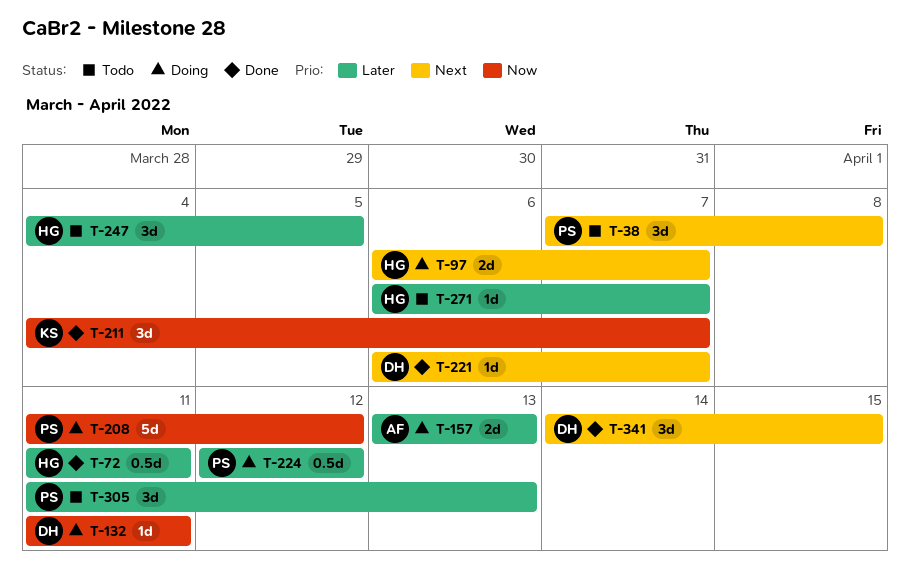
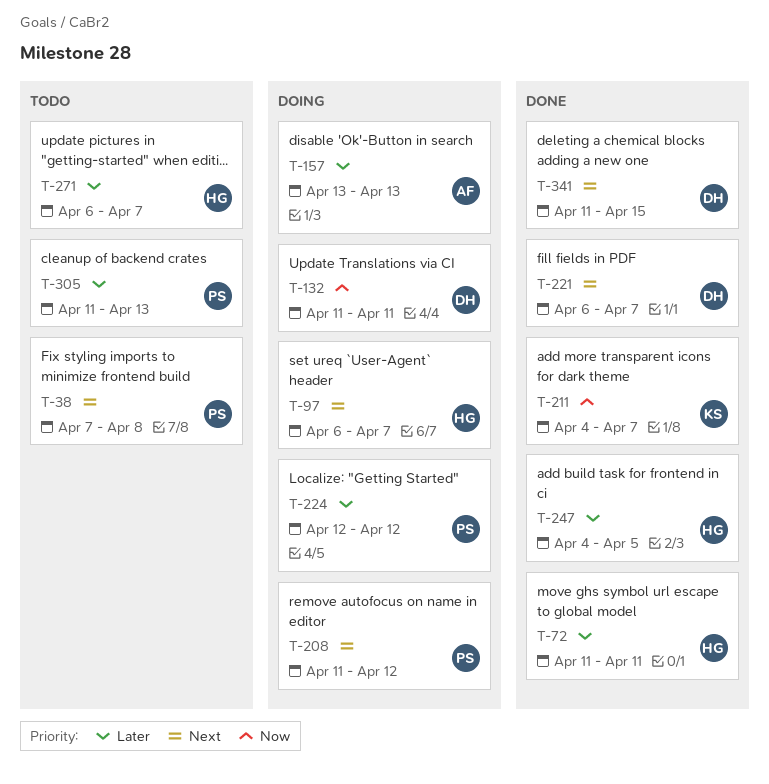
T-208, priority: Now -> Next
T-247, status: Todo -> Done
T-341, start: Apr 14 -> Apr 11

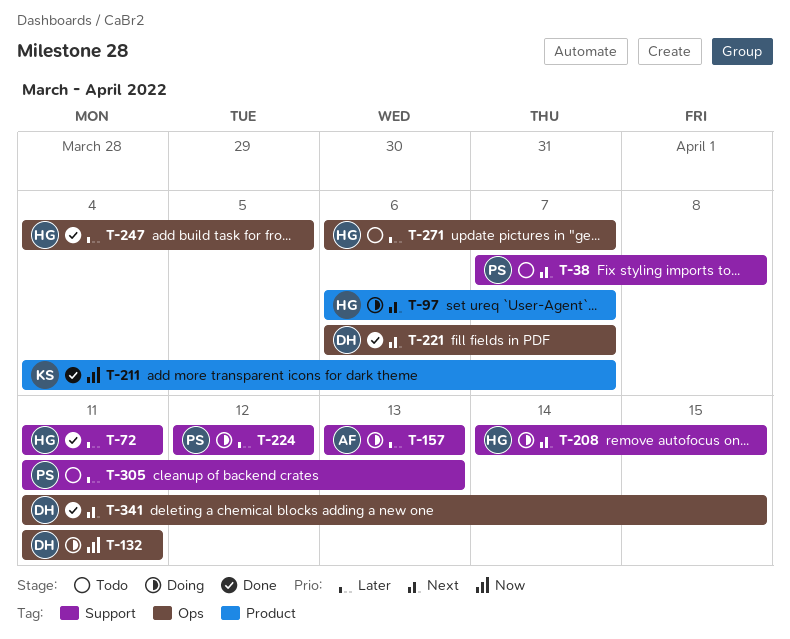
T-208, owner: PS -> HG
T-208, start: Apr 11 -> Apr 14
T-208, due: Apr 12 -> Apr 15

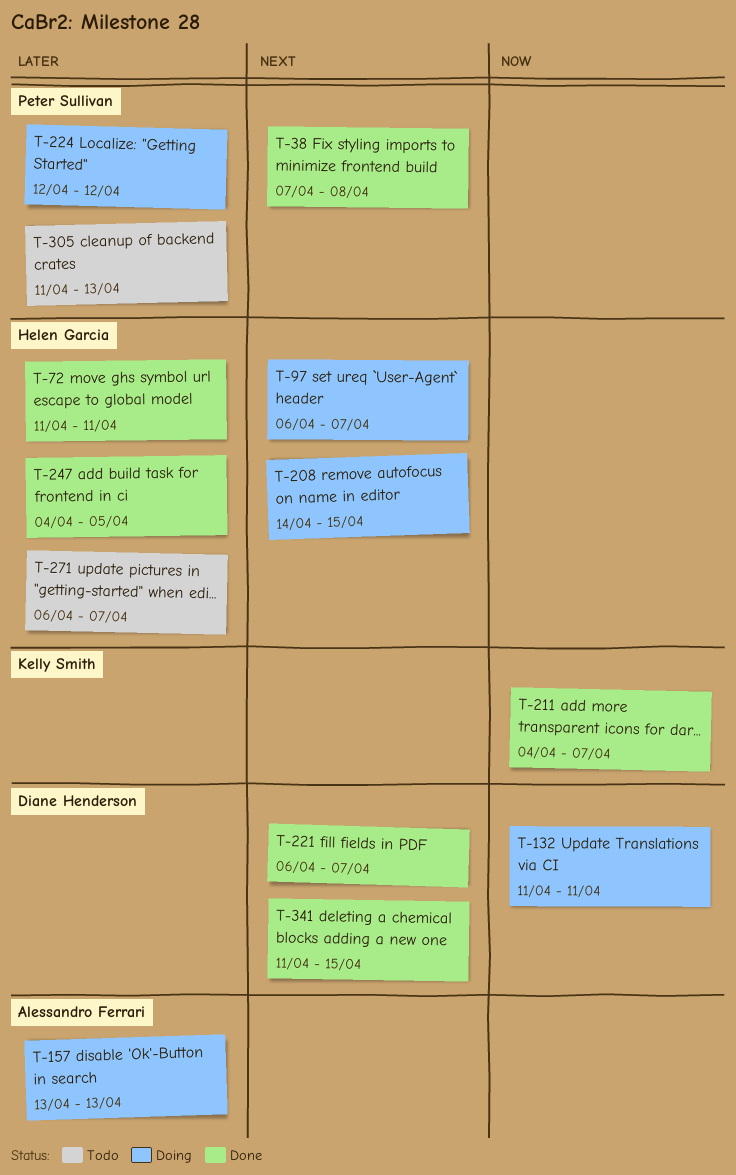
T-38, status: Todo -> Done

